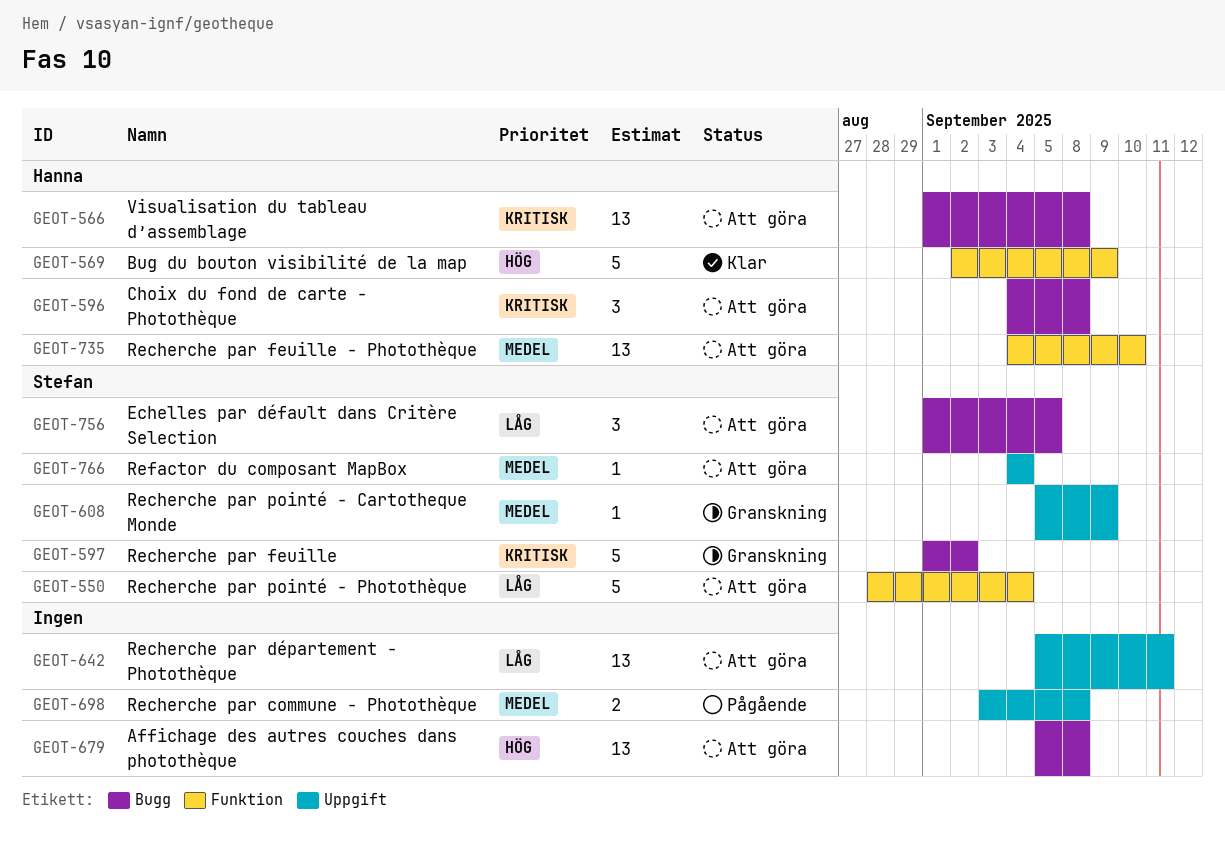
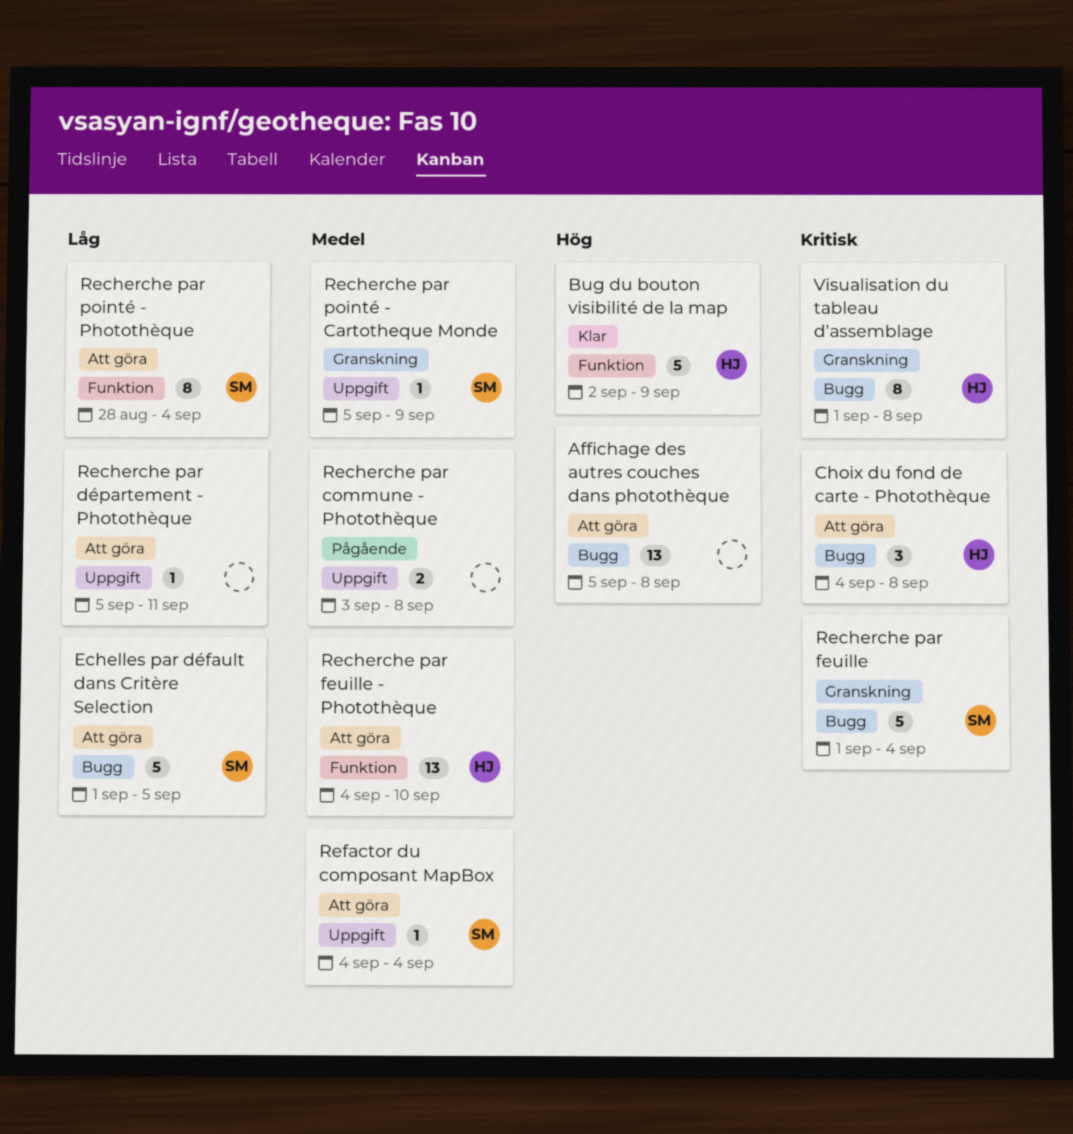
Echelles par défault dans Critère Selection, estimate: 3 -> 5
Recherche par département - Photothèque, estimate: 13 -> 1
Recherche par feuille, due: Sep 2 -> Sep 4
Recherche par pointé - Photothèque, estimate: 5 -> 8
Visualisation du tableau d’assemblage, status: Att göra -> Granskning
Visualisation du tableau d’assemblage, estimate: 13 -> 8

